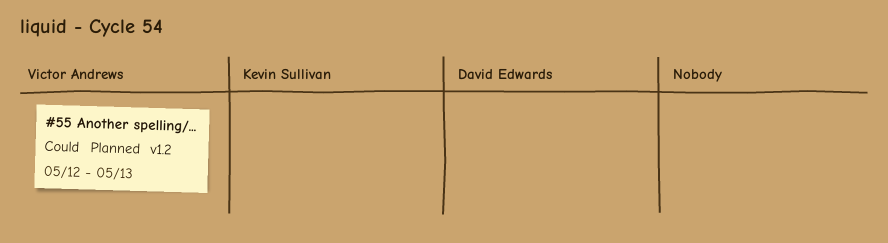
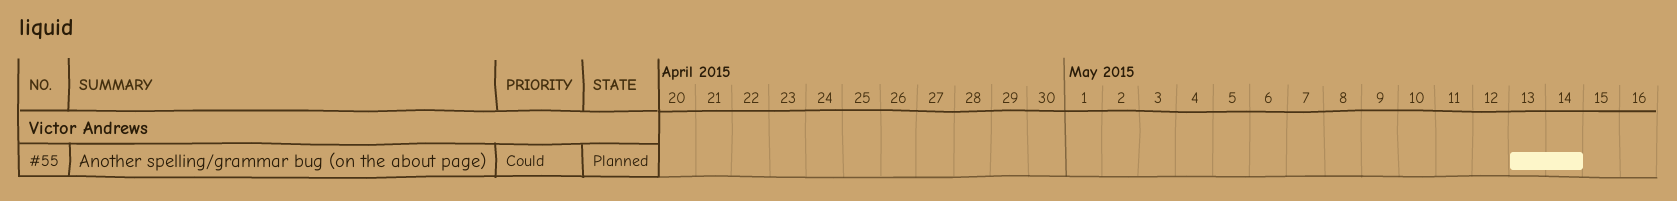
#55, start: May 12 -> May 13
#55, due: May 13 -> May 14

